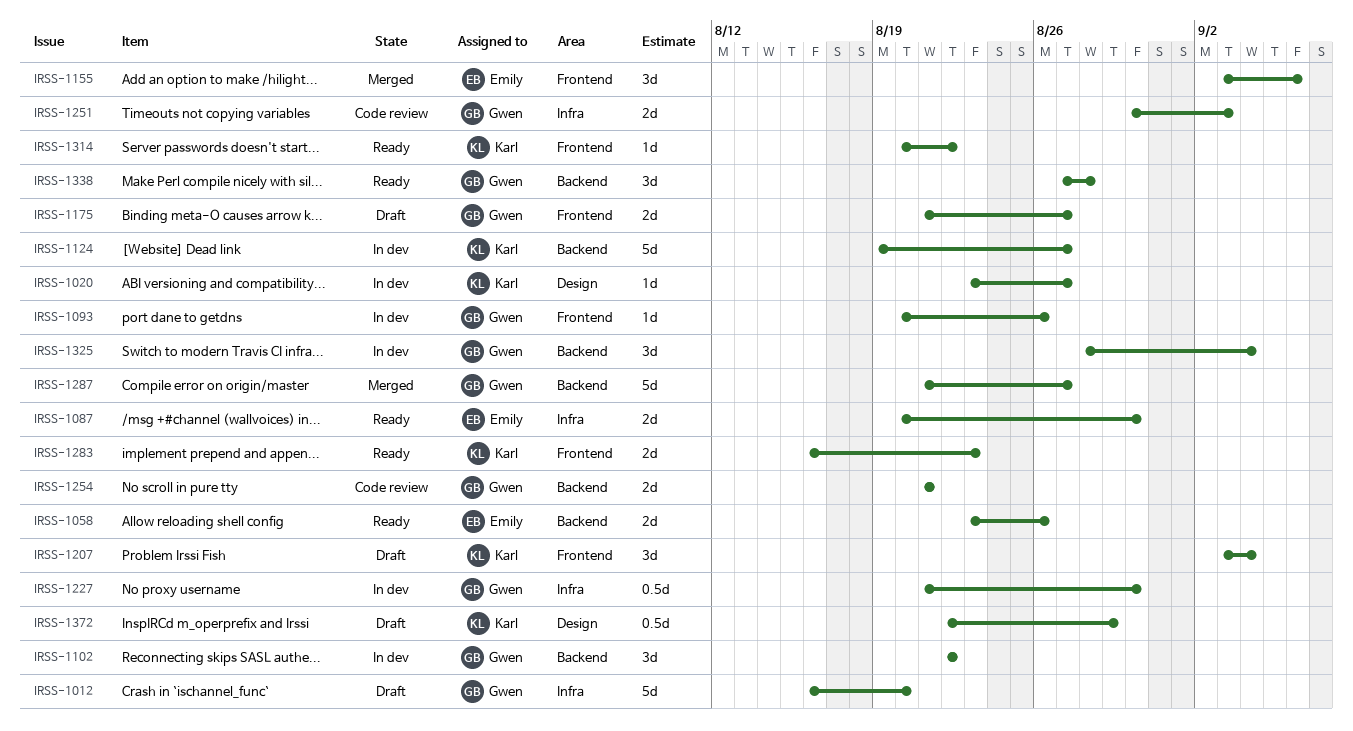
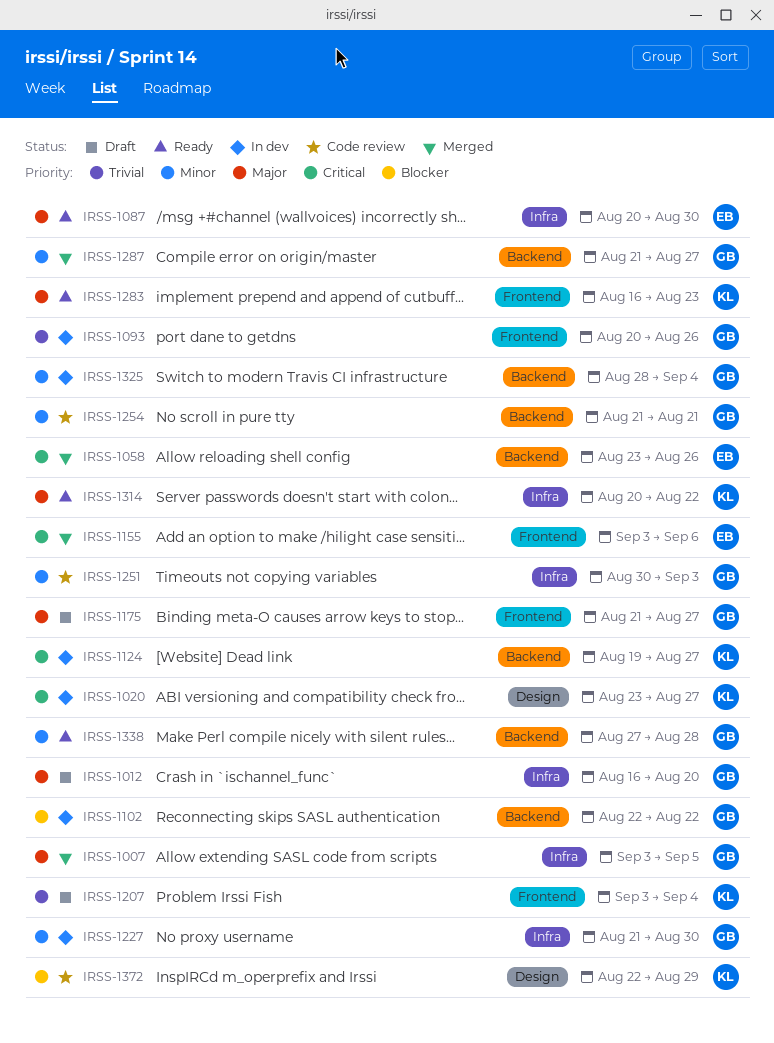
IRSS-1007: none -> present
IRSS-1058, status: Ready -> Merged
IRSS-1314, label: Frontend -> Infra
IRSS-1372, status: Draft -> Code review

